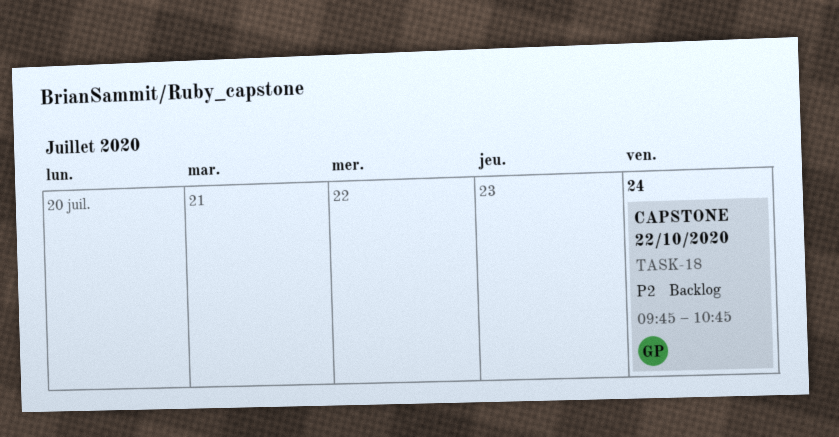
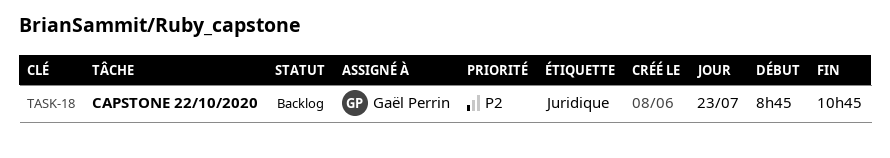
TASK-18, day: Jul 24 -> Jul 23
TASK-18, begins: 09:45 -> 08:45

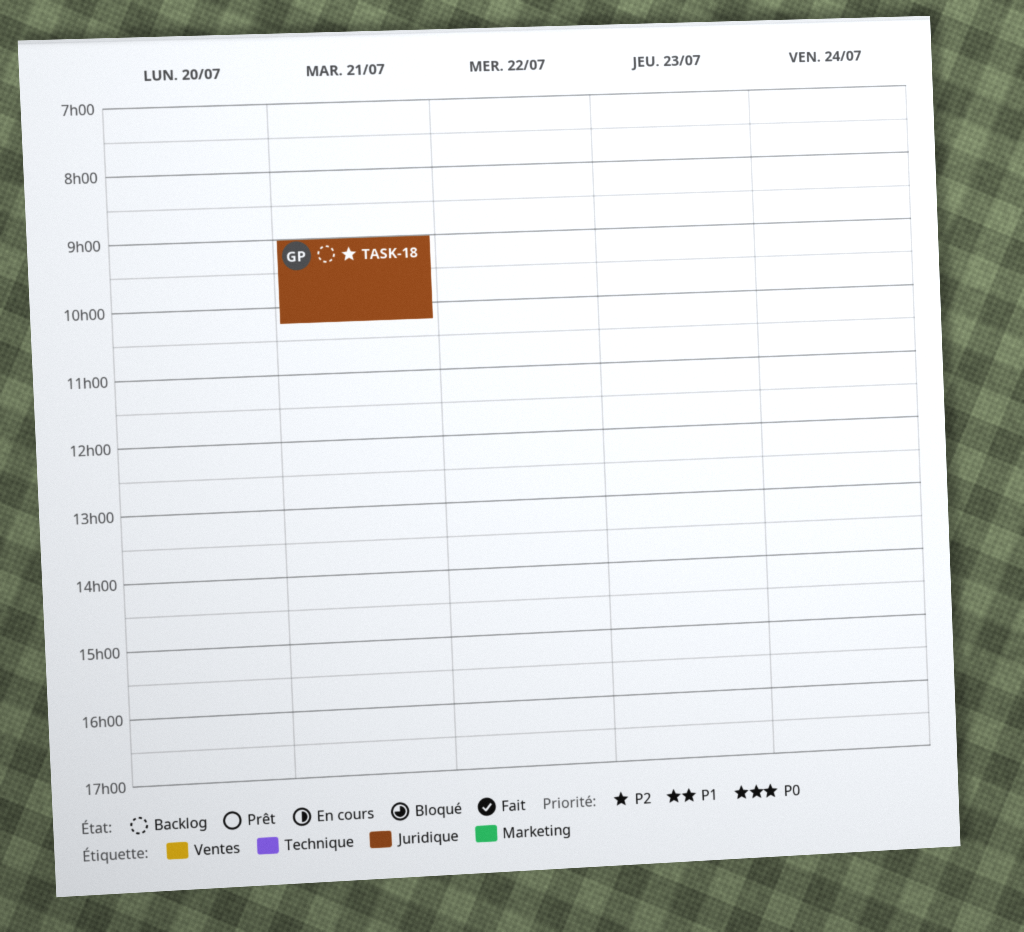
TASK-18, day: Jul 23 -> Jul 21
TASK-18, begins: 08:45 -> 09:00
TASK-18, ends: 10:45 -> 10:15

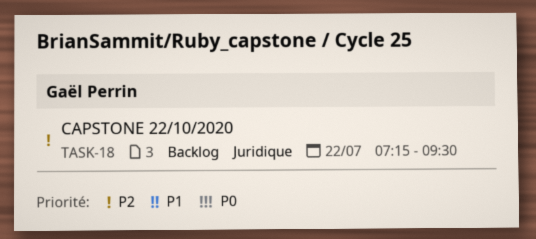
TASK-18, day: Jul 21 -> Jul 22
TASK-18, begins: 09:00 -> 07:15
TASK-18, ends: 10:15 -> 09:30

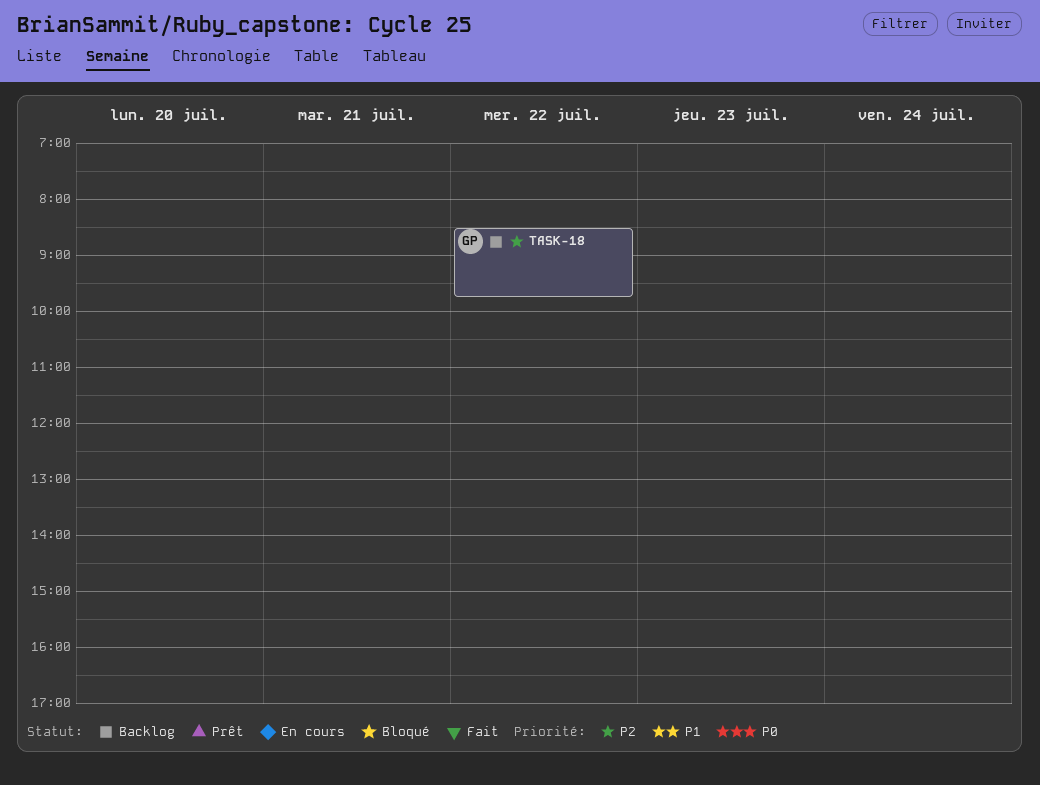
TASK-18, begins: 07:15 -> 08:30
TASK-18, ends: 09:30 -> 09:45

